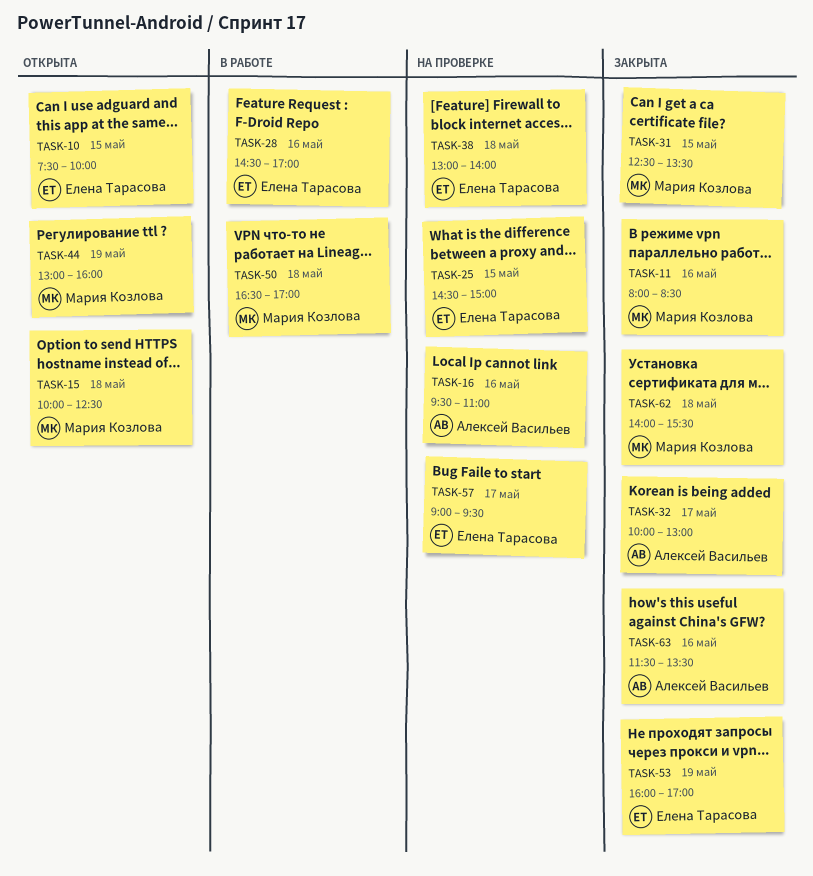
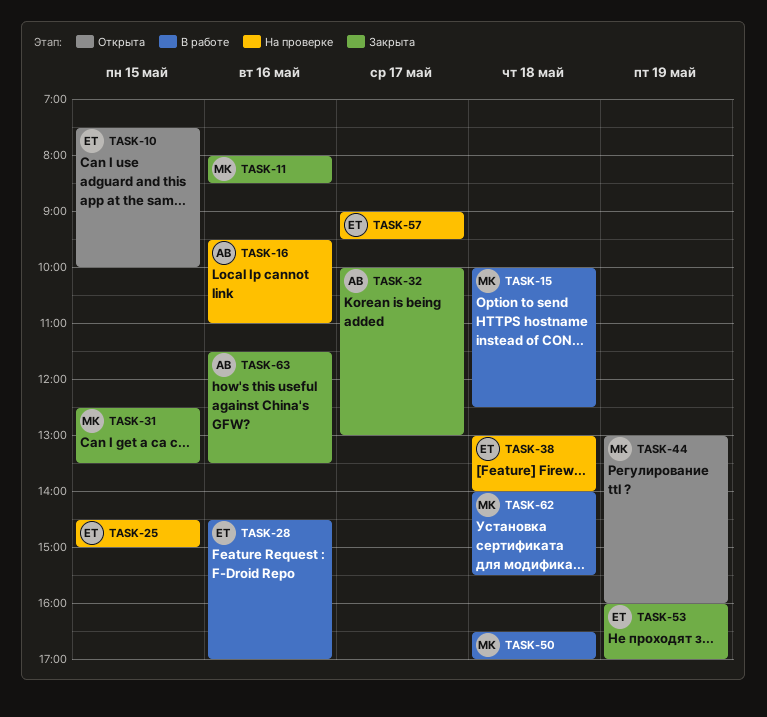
TASK-15, status: Открыта -> В работе
TASK-62, status: Закрыта -> В работе

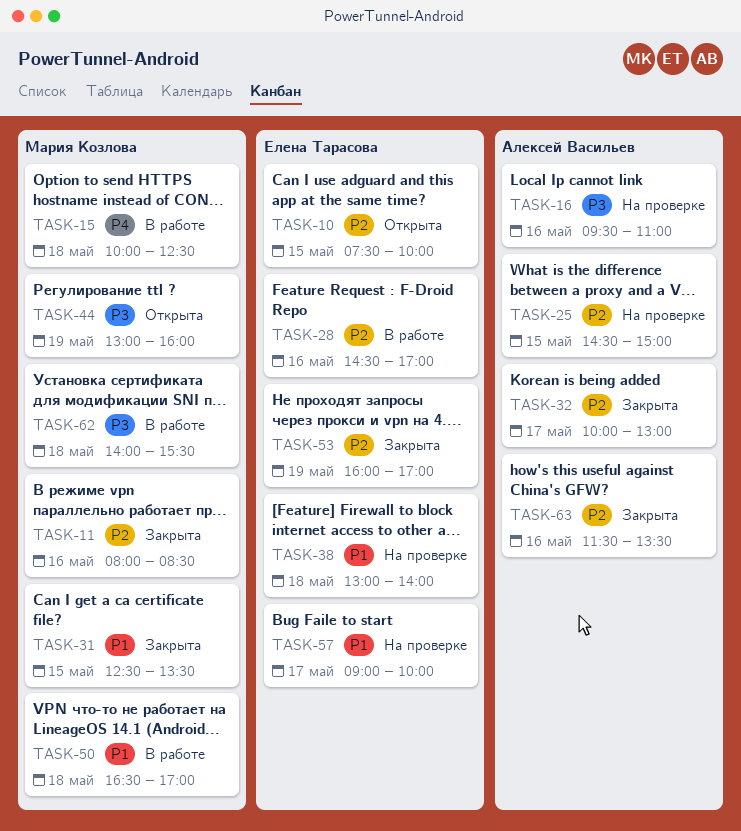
TASK-25, owner: Елена Тарасова -> Алексей Васильев
TASK-57, ends: 09:30 -> 10:00

